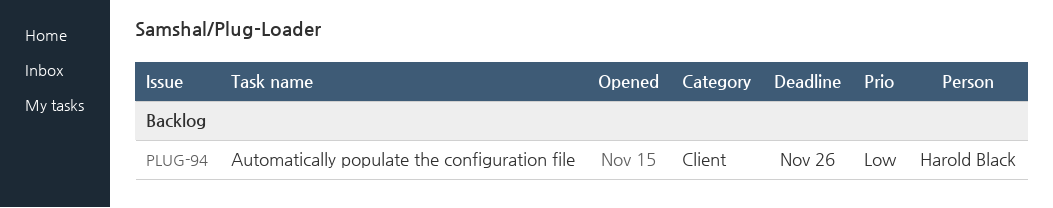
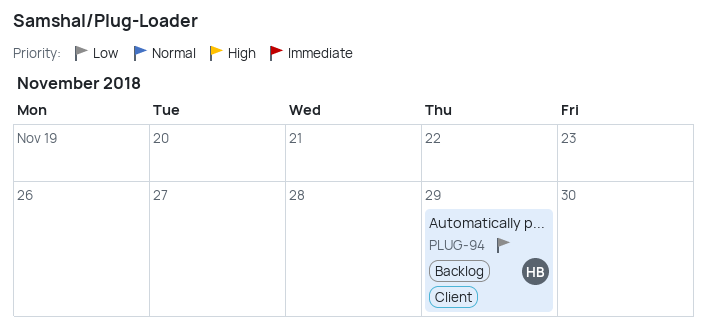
PLUG-94, due: Nov 26 -> Nov 29

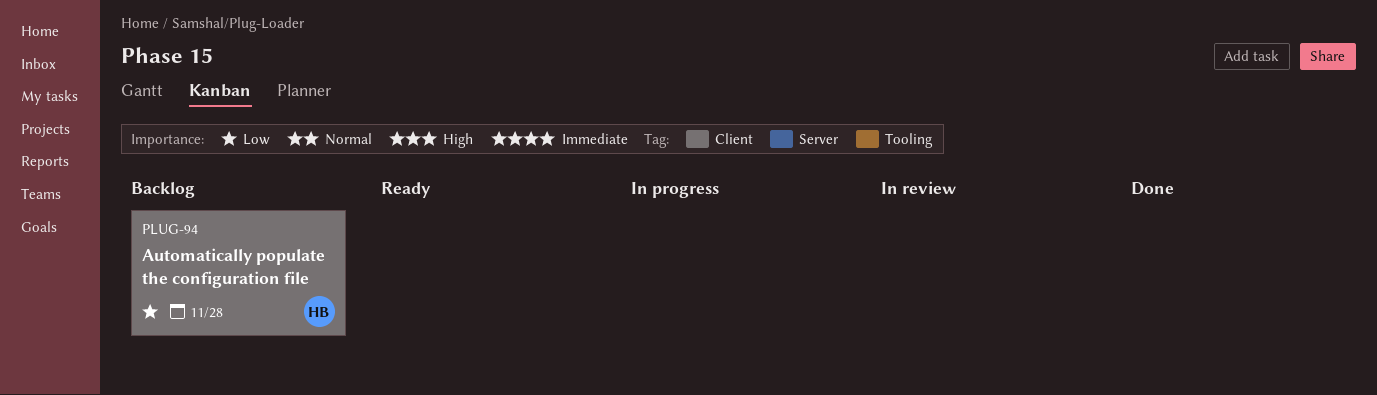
PLUG-94, due: Nov 29 -> Nov 28

